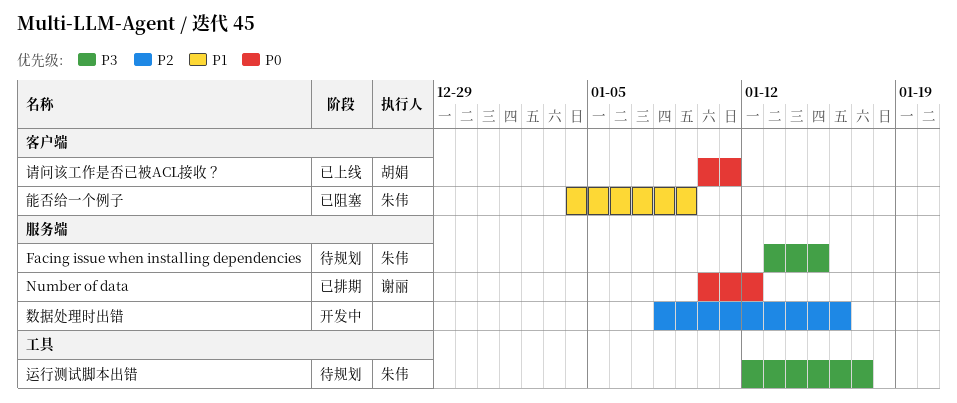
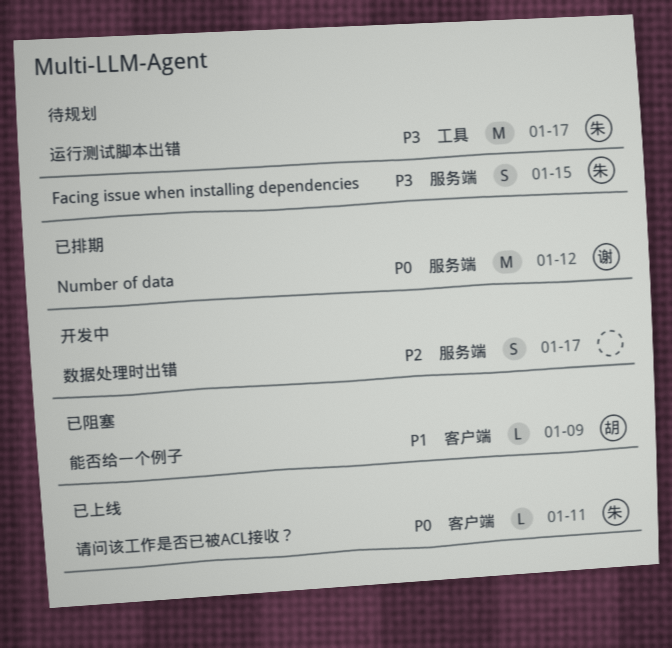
数据处理时出错, due: Jan 16 -> Jan 17
能否给一个例子, owner: 朱伟 -> 胡娟
请问该工作是否已被ACL接收？, owner: 胡娟 -> 朱伟

